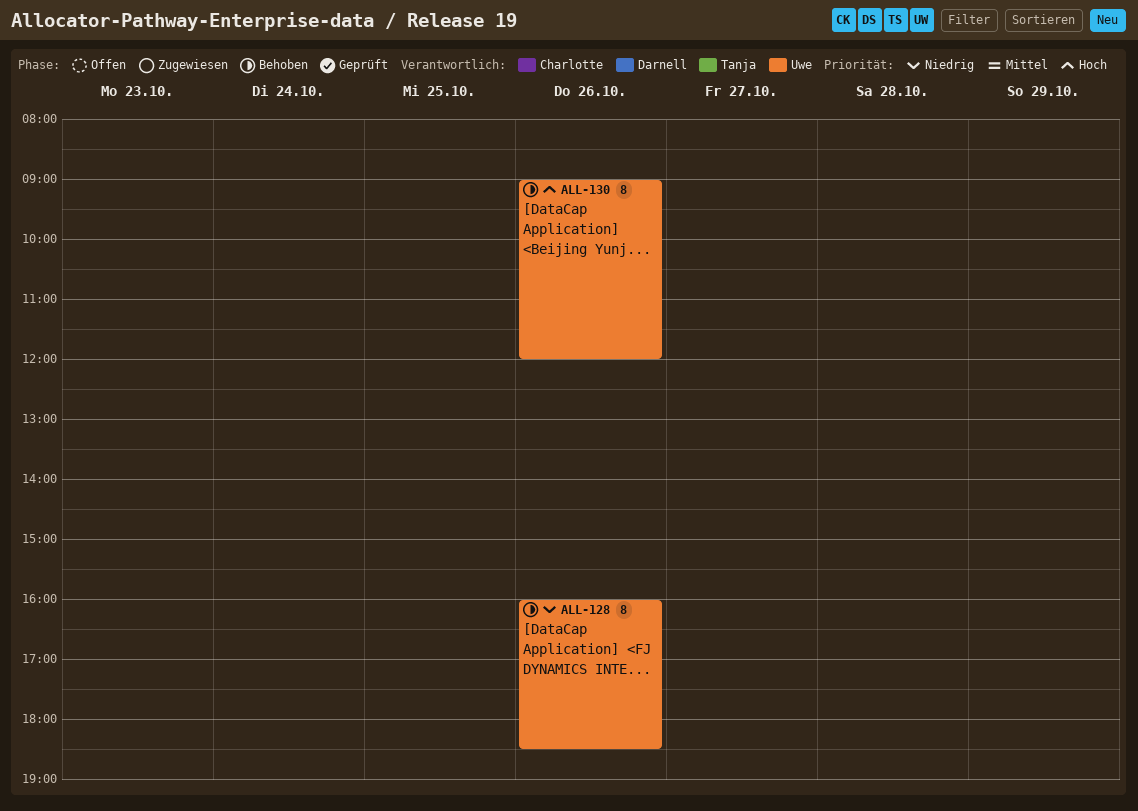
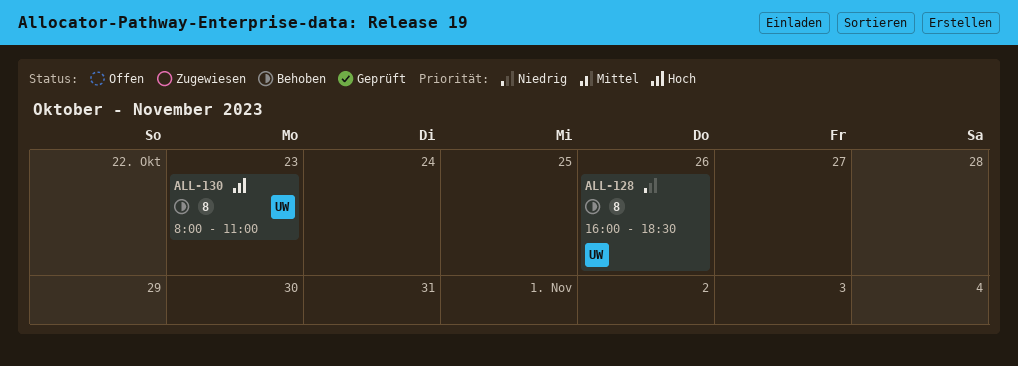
ALL-130, day: Oct 26 -> Oct 23
ALL-130, begins: 09:00 -> 08:00
ALL-130, ends: 12:00 -> 11:00

